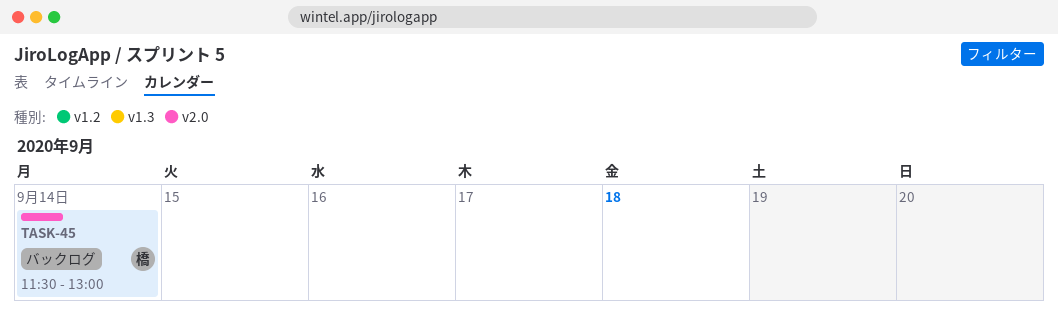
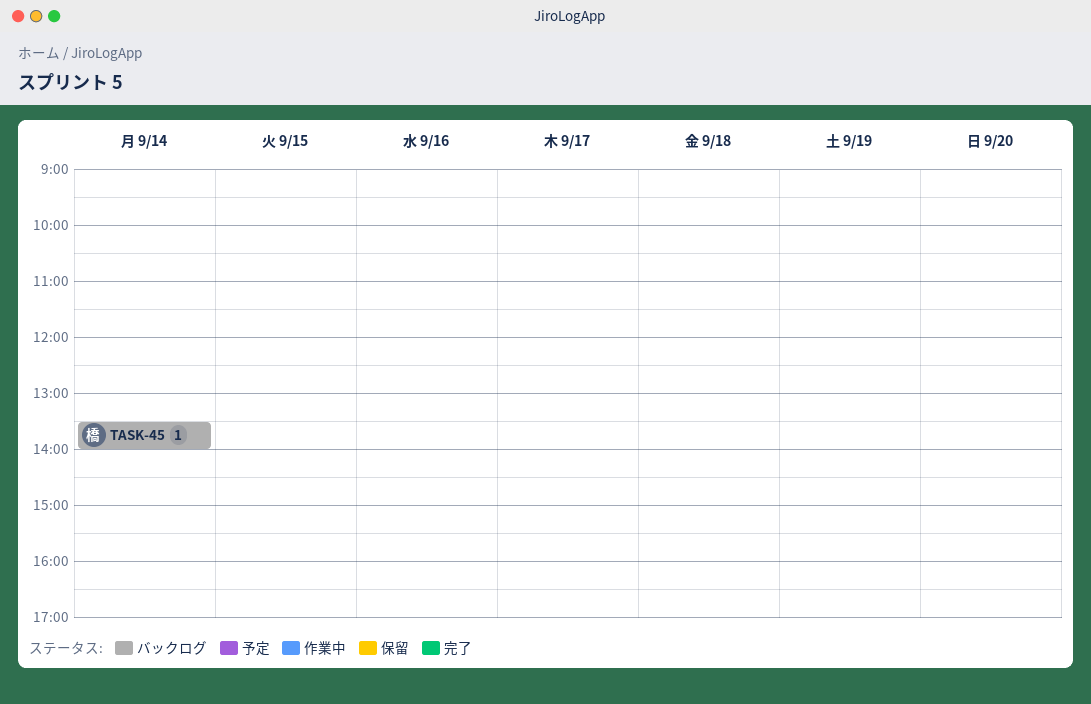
TASK-45, begins: 11:30 -> 13:30
TASK-45, ends: 13:00 -> 14:00

